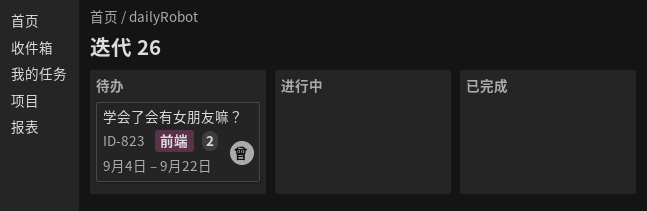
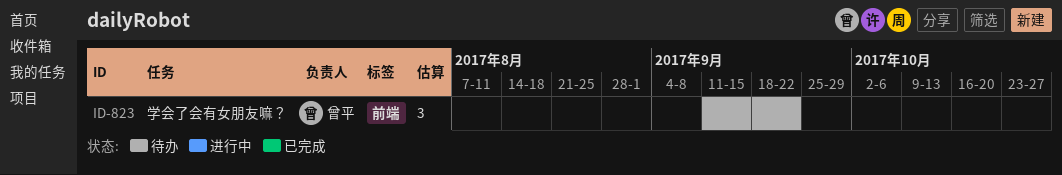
ID-823, estimate: 2 -> 3
ID-823, start: Sep 4 -> Sep 11

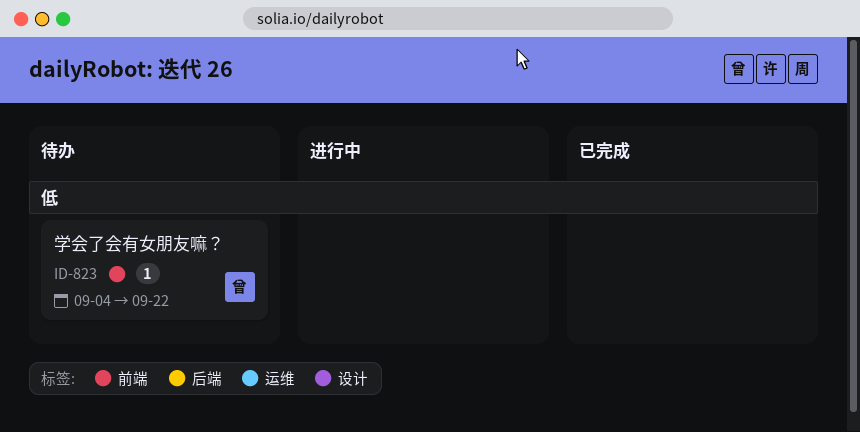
ID-823, estimate: 3 -> 1
ID-823, start: Sep 11 -> Sep 4

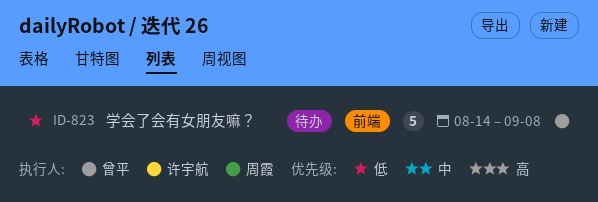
ID-823, estimate: 1 -> 5
ID-823, start: Sep 4 -> Aug 14
ID-823, due: Sep 22 -> Sep 8

